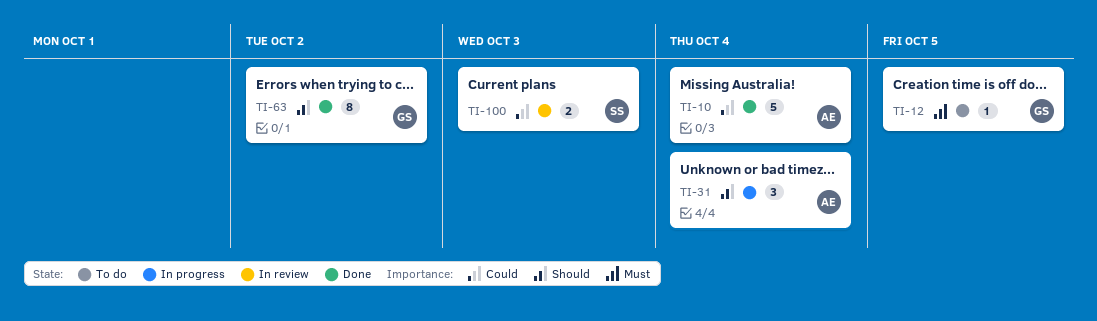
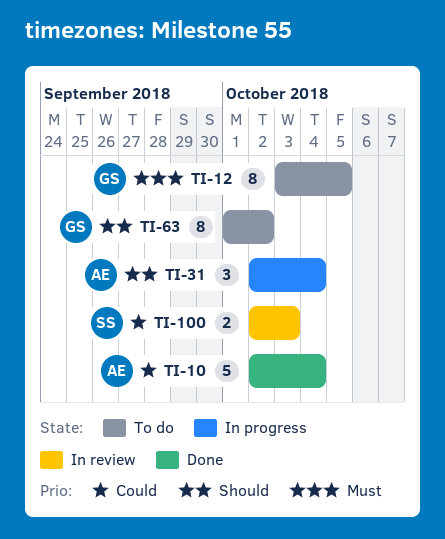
TI-12, estimate: 1 -> 8
TI-63, status: Done -> To do

